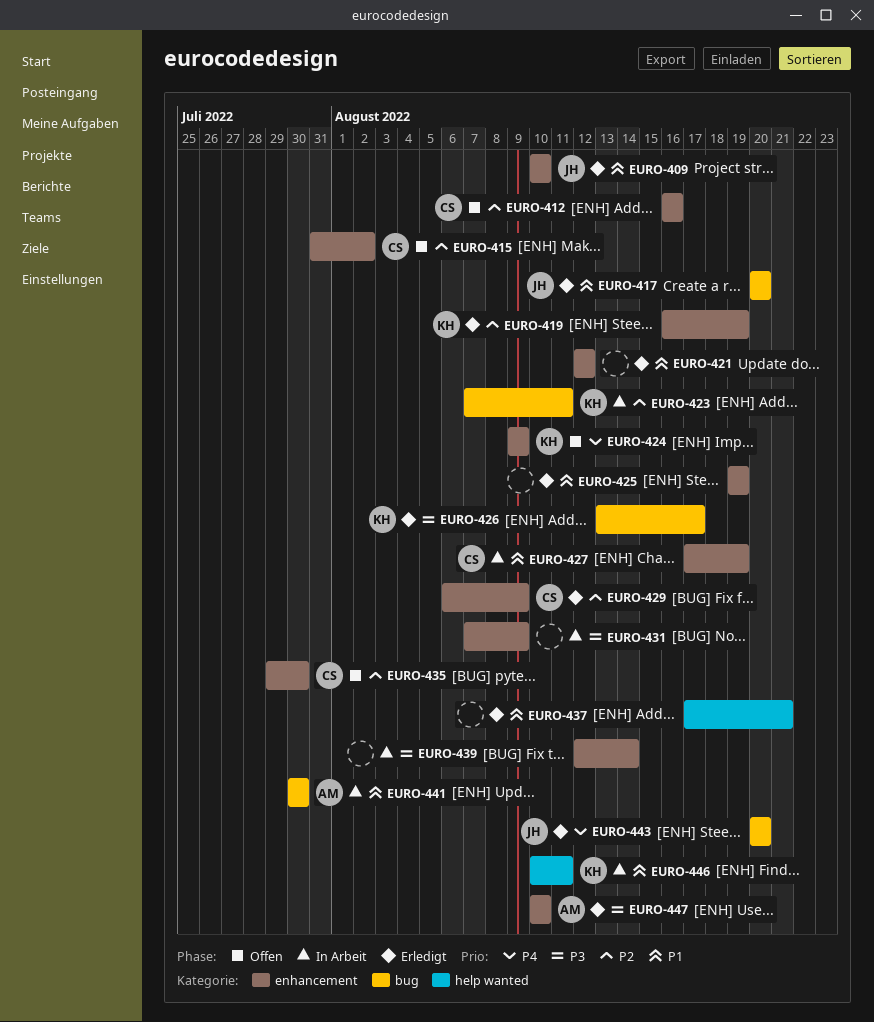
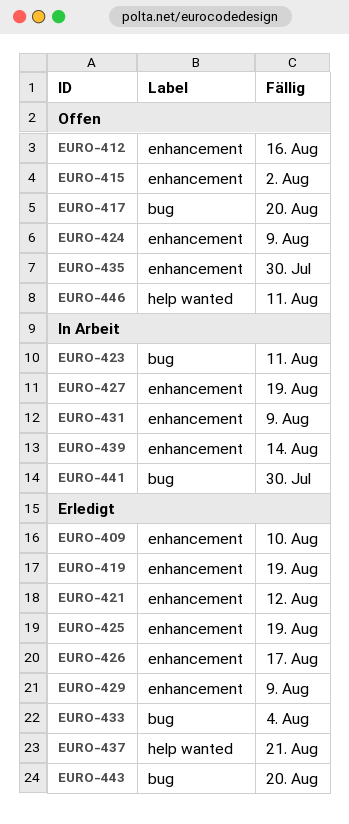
EURO-417, status: Erledigt -> Offen
EURO-426, label: bug -> enhancement
EURO-433: none -> present
EURO-446, status: In Arbeit -> Offen
EURO-447: present -> none

